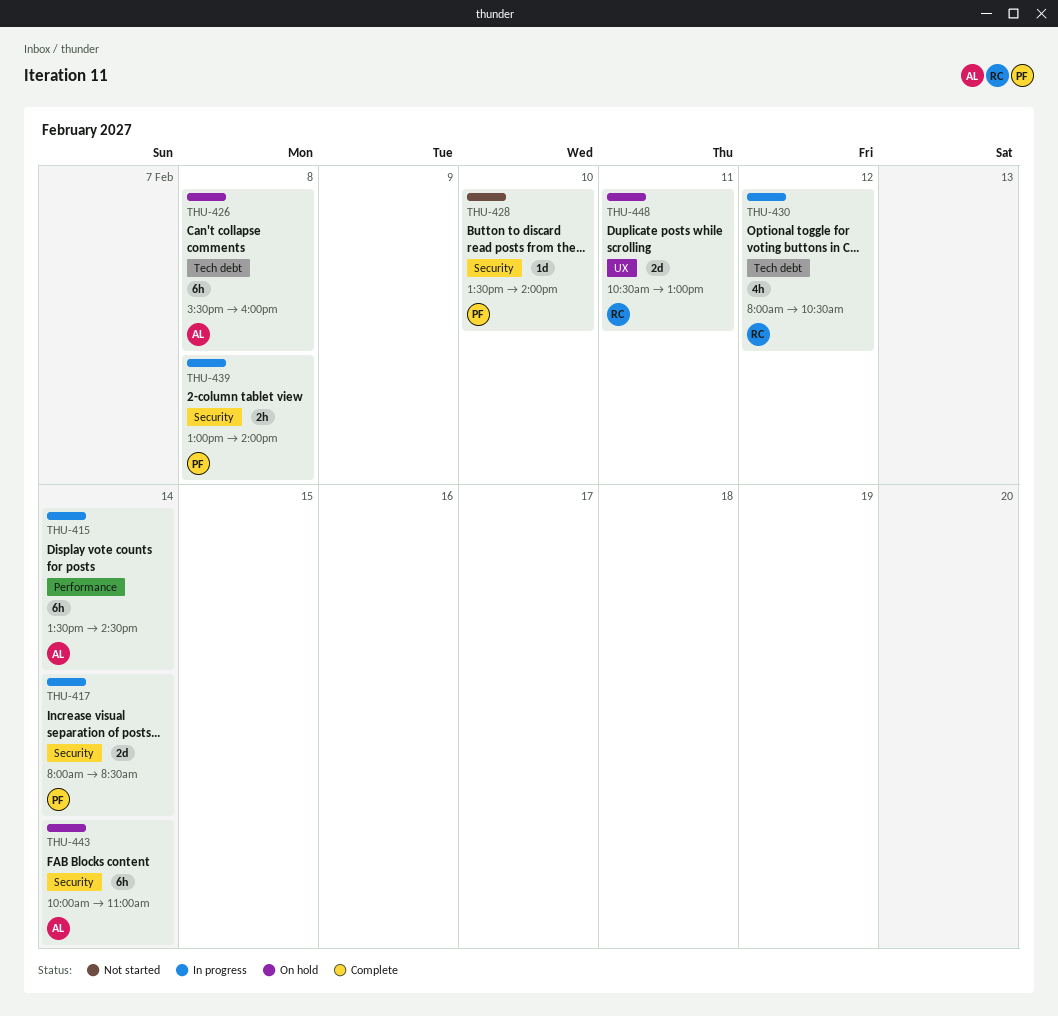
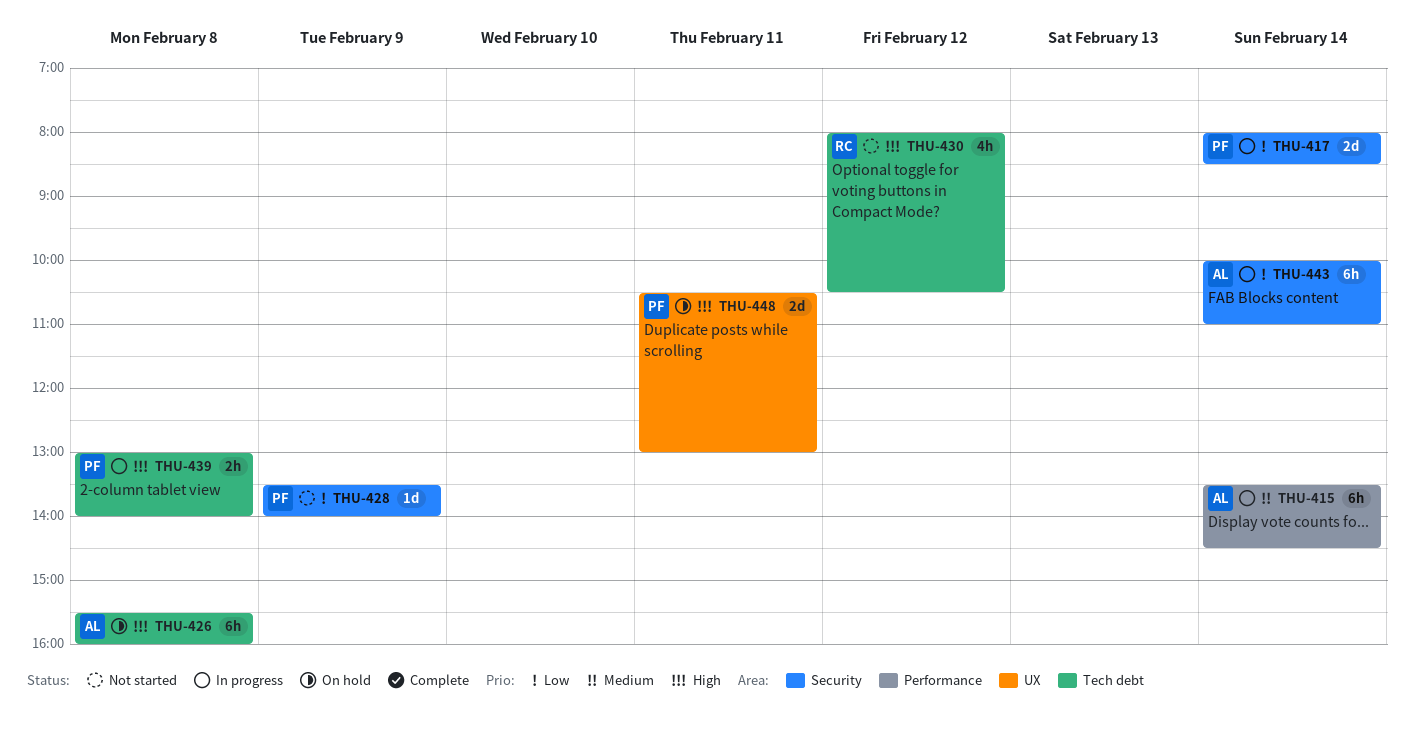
THU-428, day: Feb 10 -> Feb 9
THU-430, status: In progress -> Not started
THU-439, label: Security -> Tech debt
THU-443, status: On hold -> In progress
THU-448, owner: RC -> PF

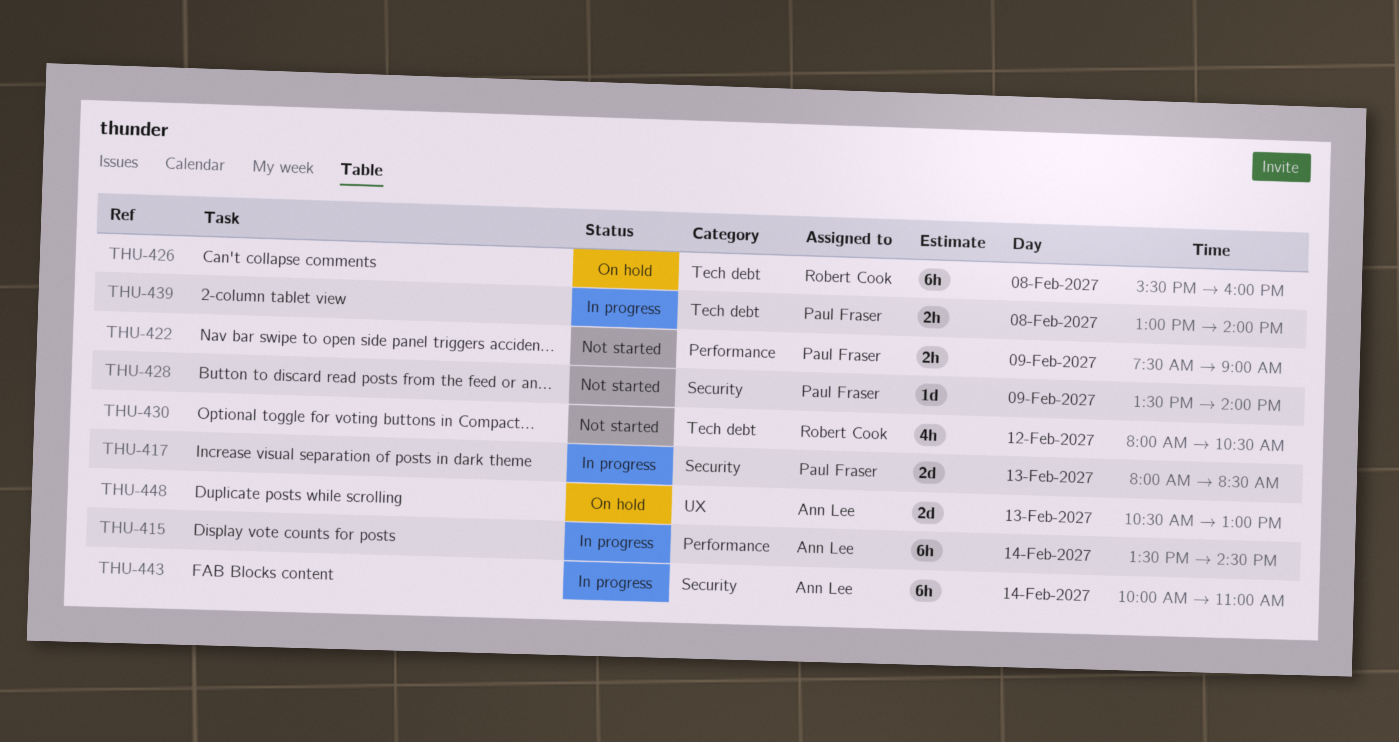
THU-417, day: Feb 14 -> Feb 13
THU-422: none -> present
THU-426, owner: Ann Lee -> Robert Cook
THU-448, owner: Paul Fraser -> Ann Lee
THU-448, day: Feb 11 -> Feb 13

